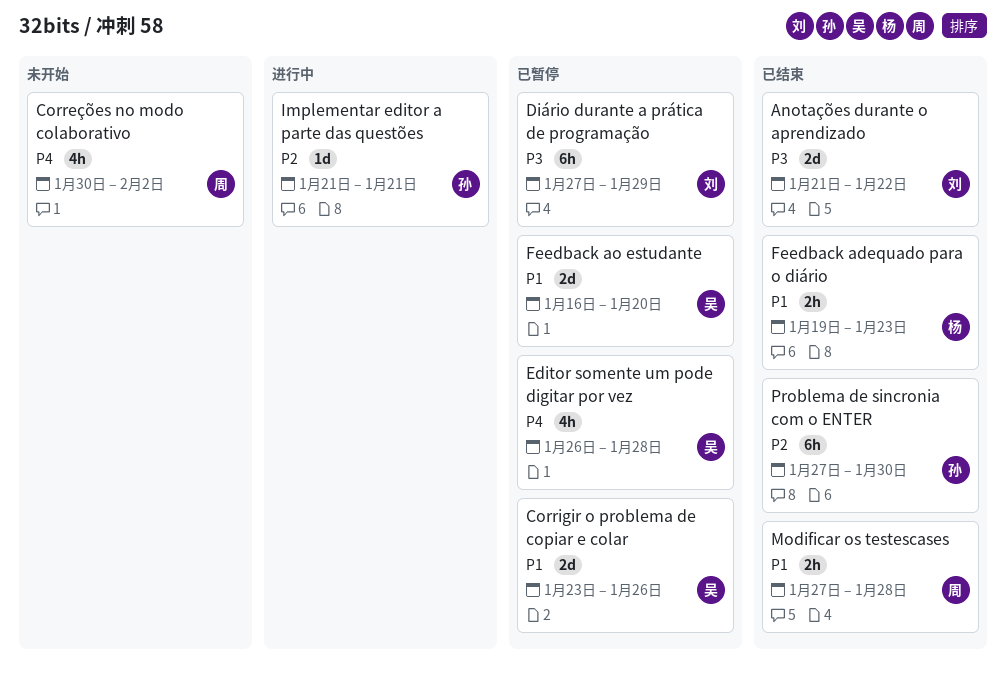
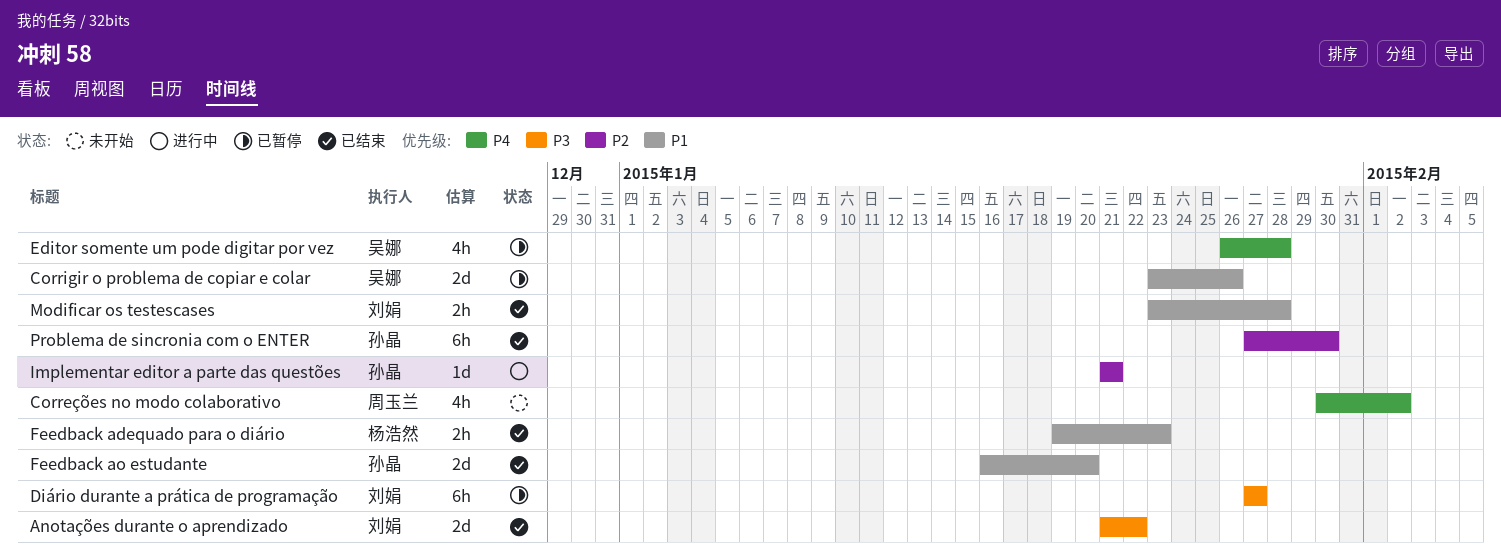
Diário durante a prática de programação, due: Jan 29 -> Jan 27
Feedback ao estudante, status: 已暂停 -> 已结束
Feedback ao estudante, owner: 吴娜 -> 孙晶
Modificar os testescases, owner: 周玉兰 -> 刘娟
Modificar os testescases, start: Jan 27 -> Jan 23

